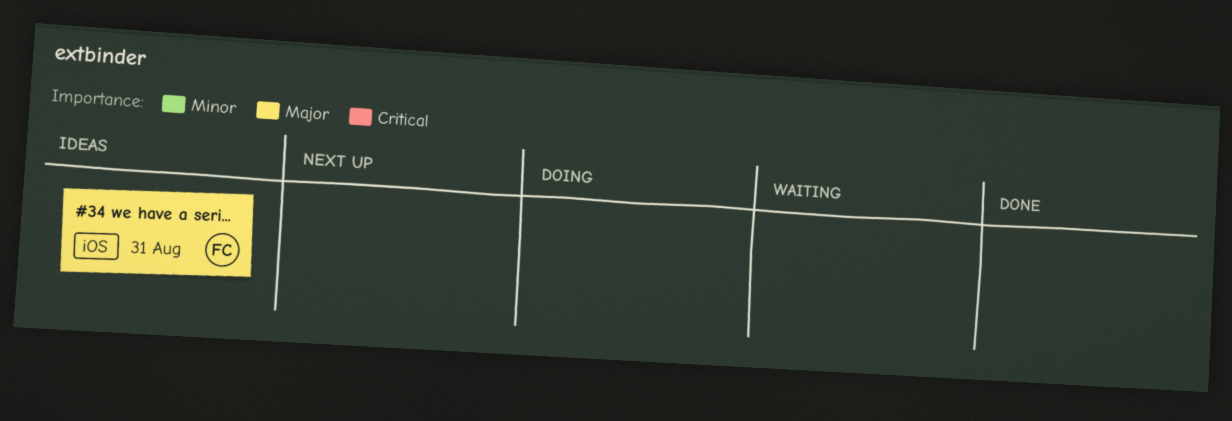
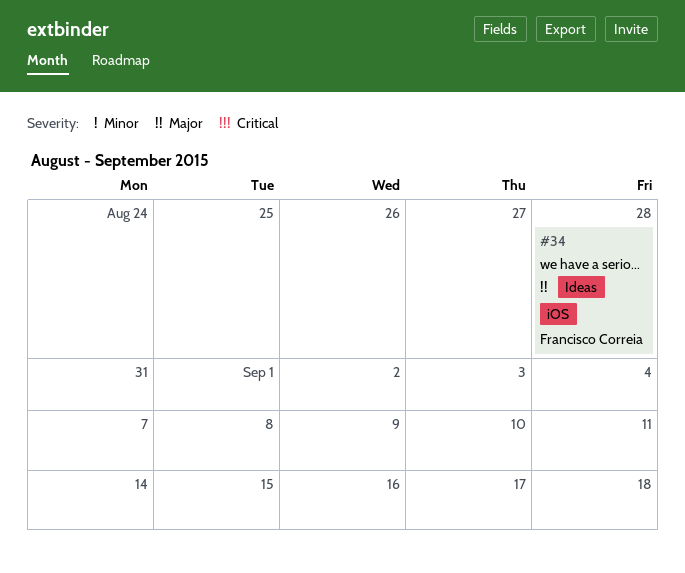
#34, due: Aug 31 -> Aug 28

